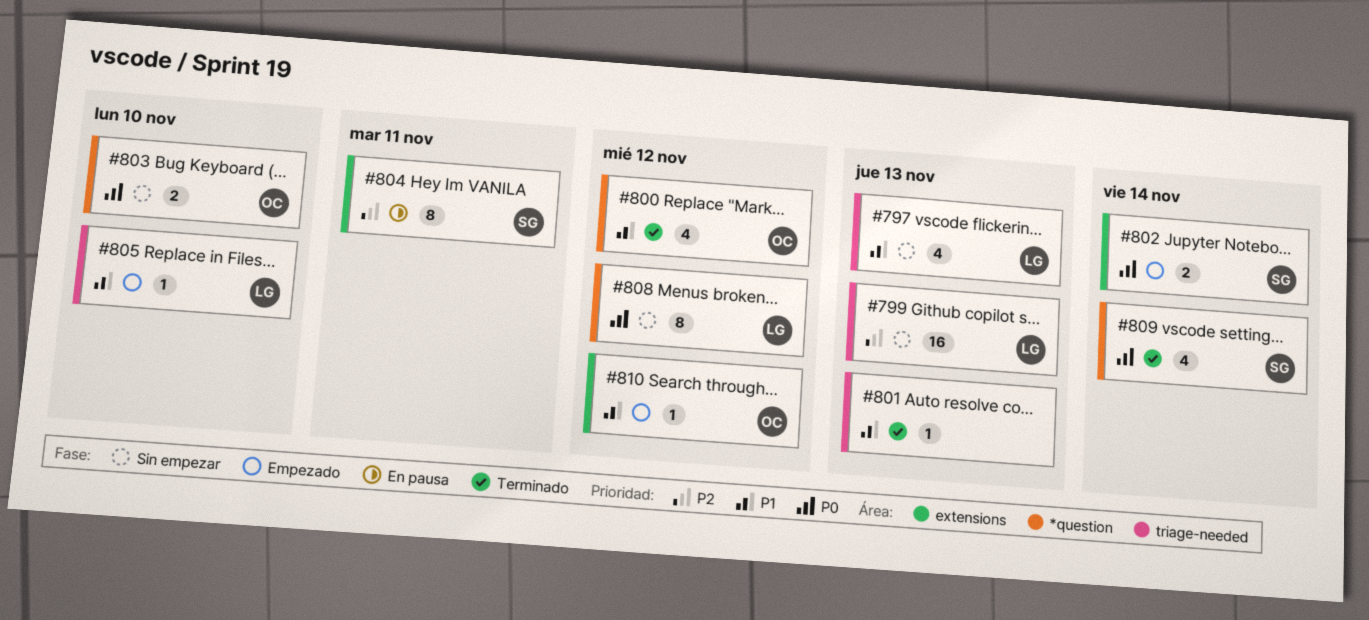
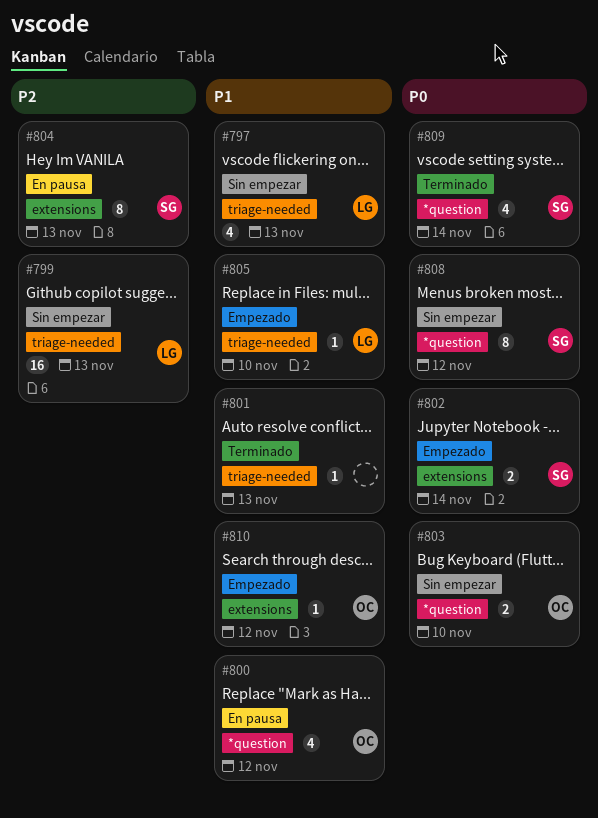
#800, status: Terminado -> En pausa
#804, due: Nov 11 -> Nov 13
#808, owner: LG -> SG

